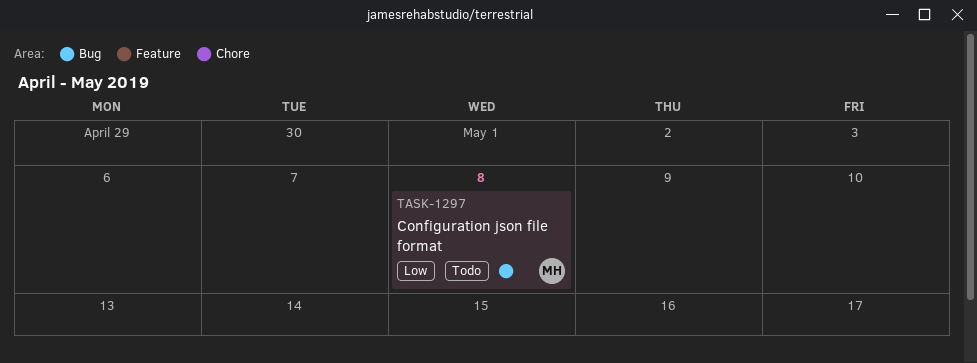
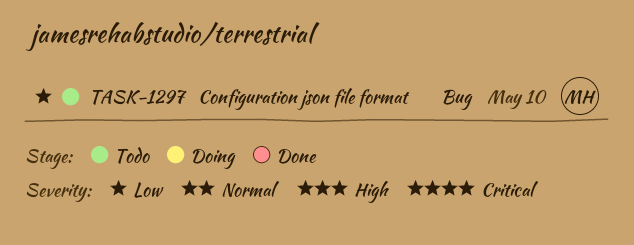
TASK-1297, due: May 8 -> May 10

